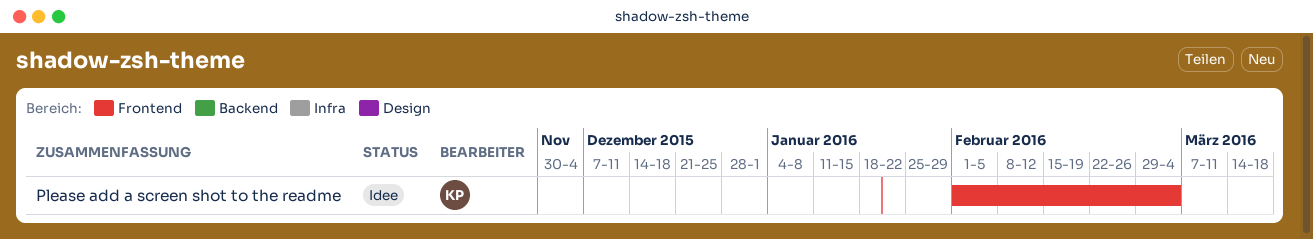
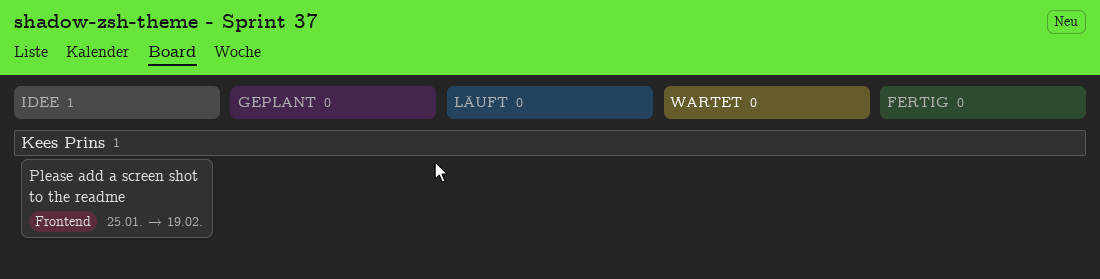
Please add a screen shot to the readme, start: Feb 1 -> Jan 25
Please add a screen shot to the readme, due: Mar 4 -> Feb 19

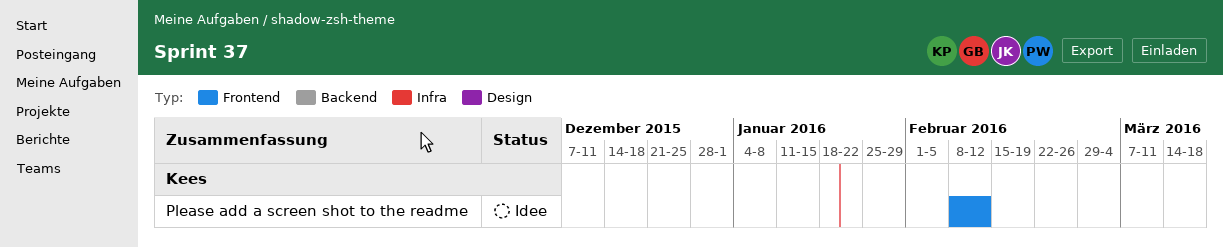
Please add a screen shot to the readme, start: Jan 25 -> Feb 8
Please add a screen shot to the readme, due: Feb 19 -> Feb 12

